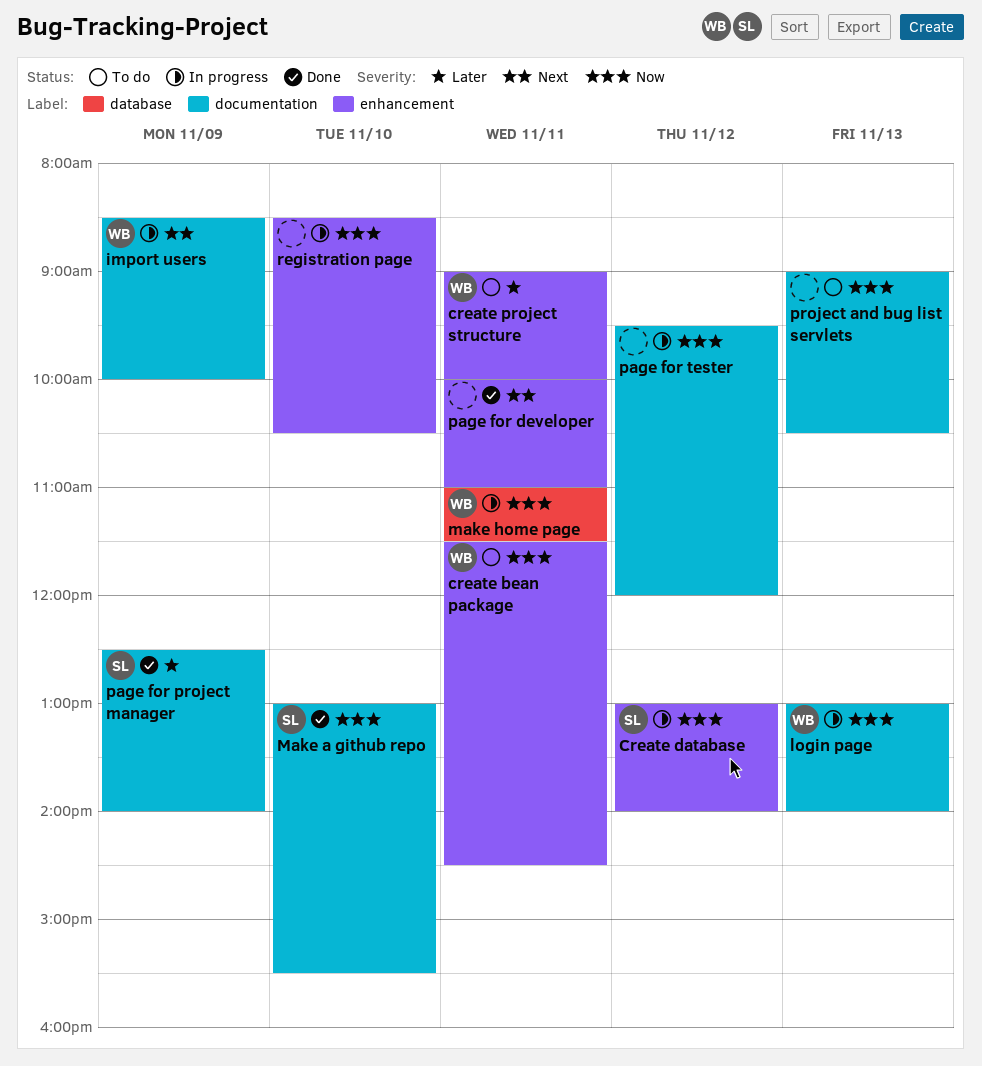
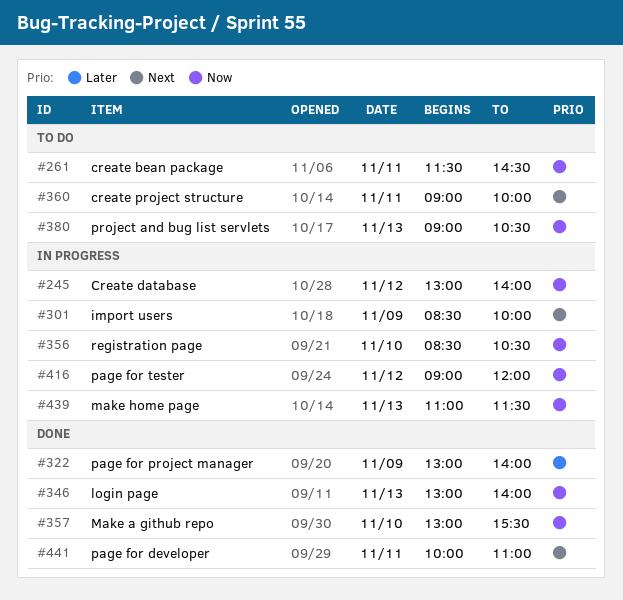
create project structure, priority: Later -> Next
login page, status: In progress -> Done
make home page, day: Nov 11 -> Nov 13
page for project manager, begins: 12:30 -> 13:00
page for tester, begins: 09:30 -> 09:00

